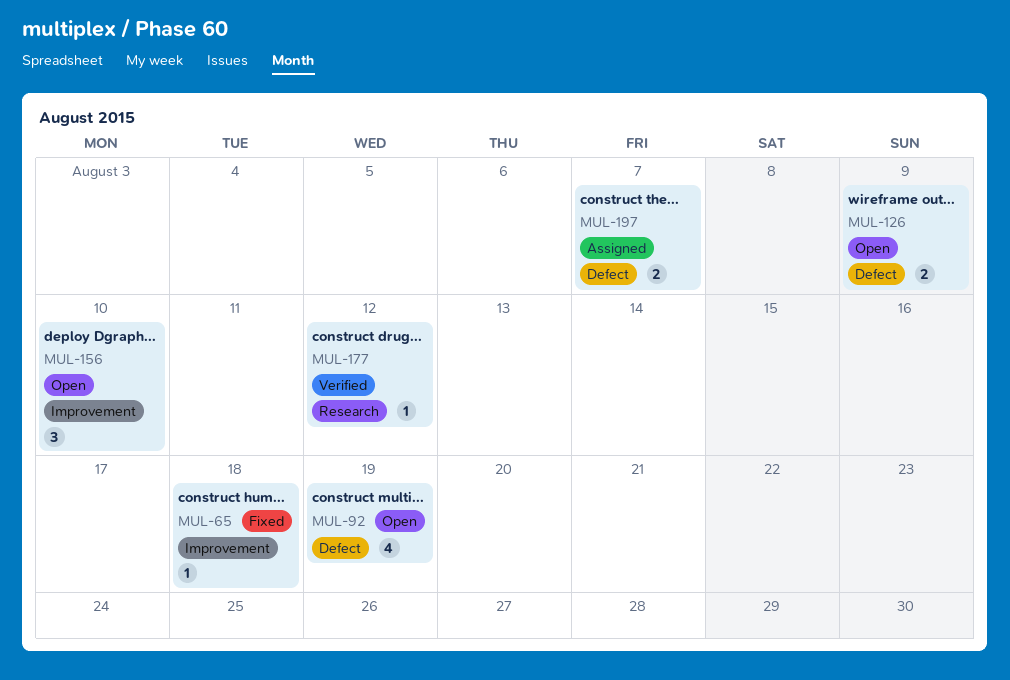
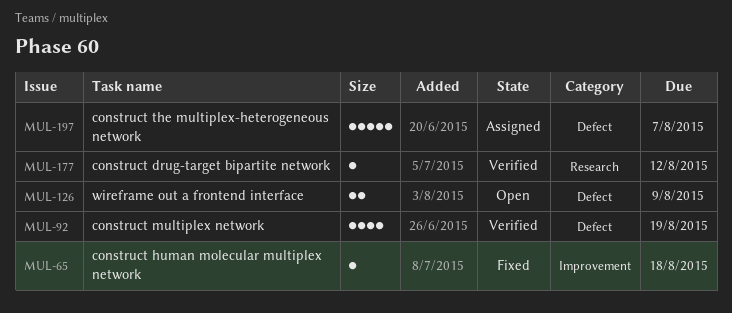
MUL-92, status: Open -> Verified
MUL-156: present -> none
MUL-197, estimate: 2 -> 5

